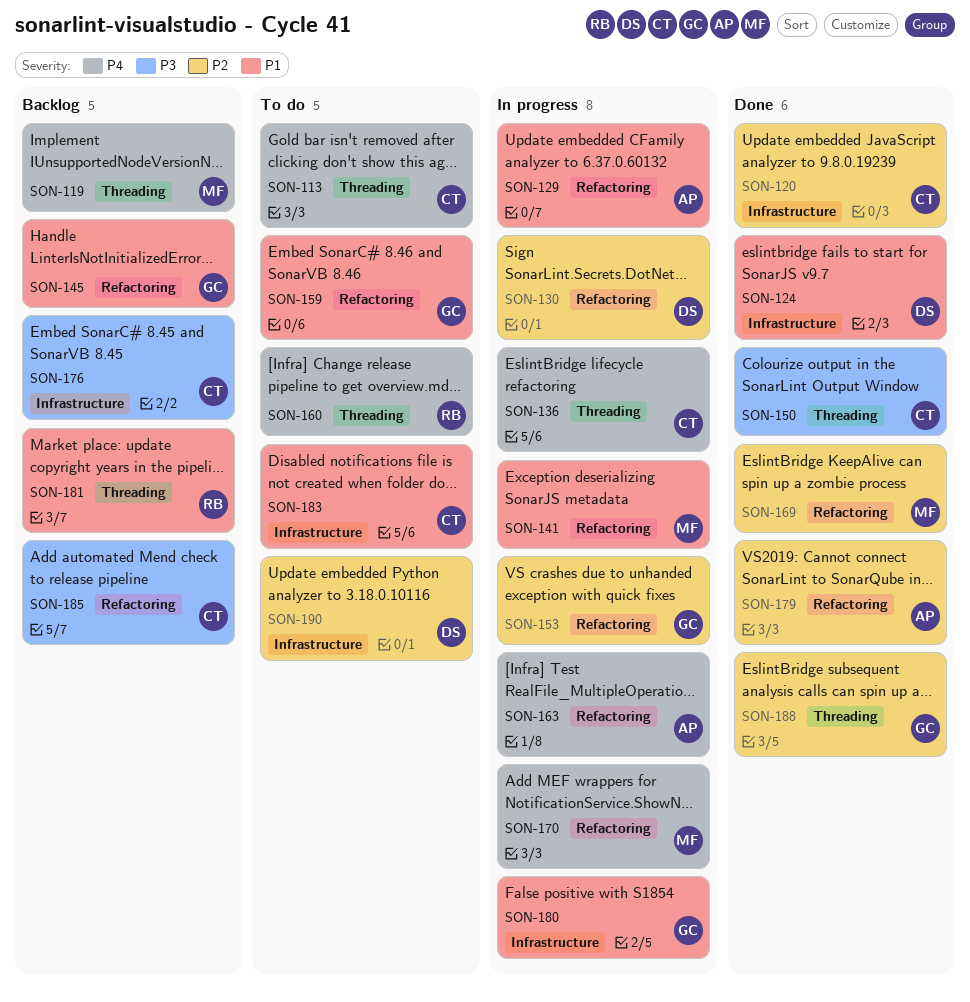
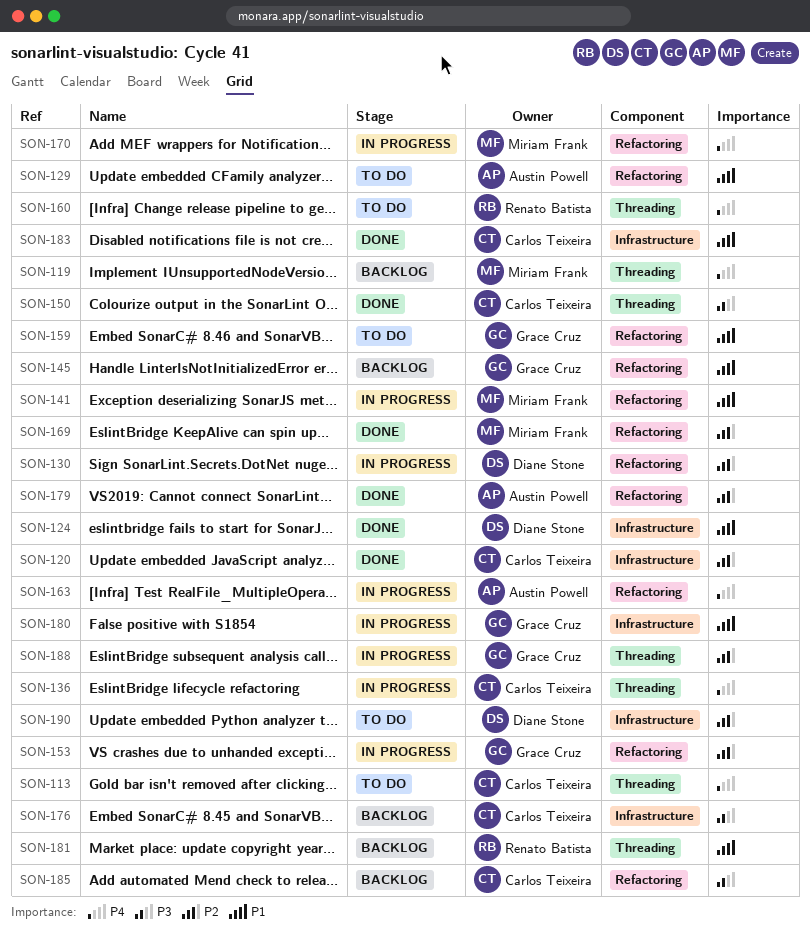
SON-129, status: In progress -> To do
SON-183, status: To do -> Done
SON-188, status: Done -> In progress

